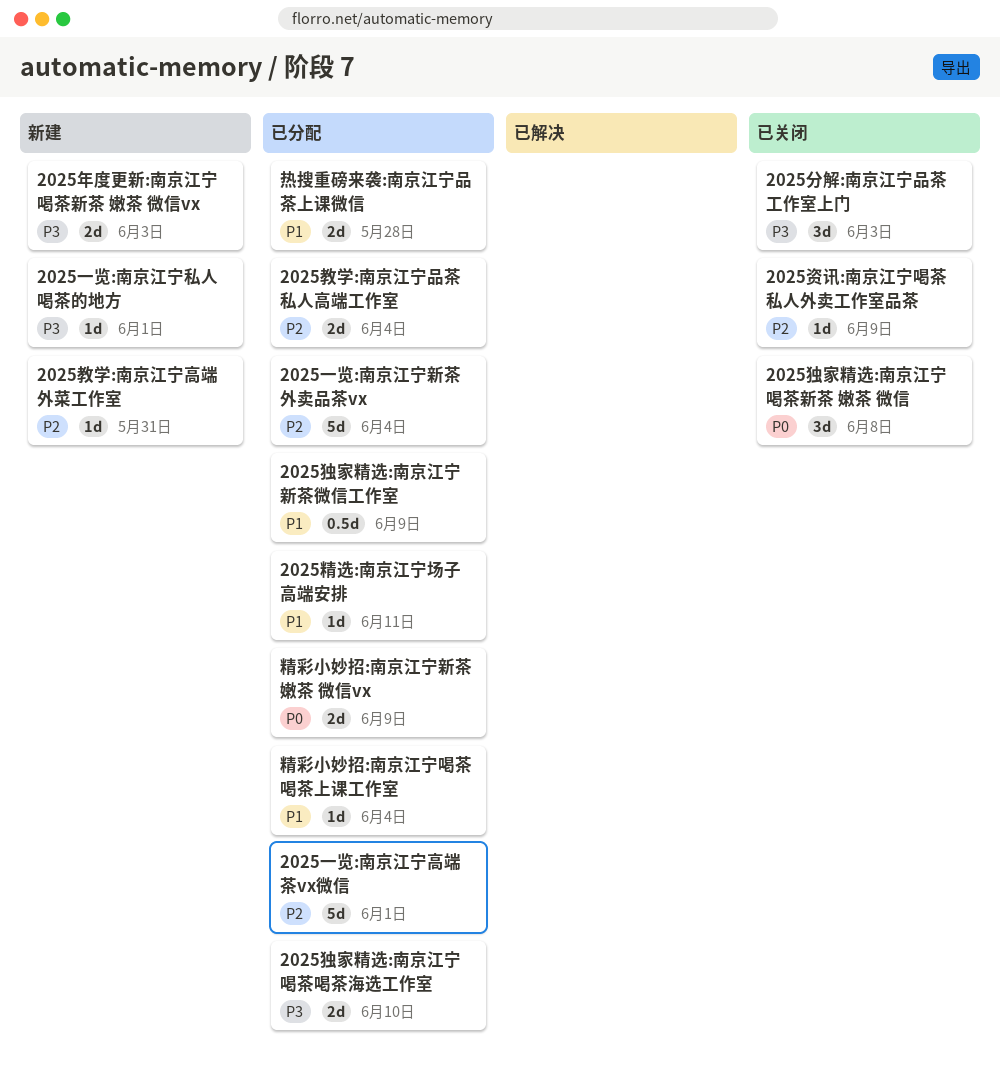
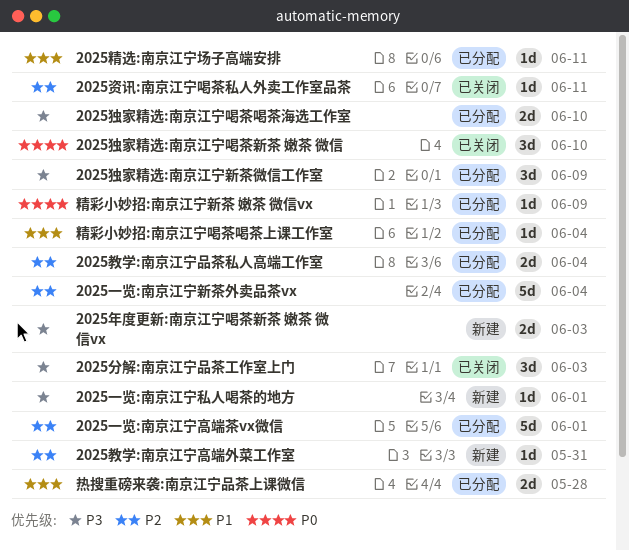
2025独家精选:南京江宁喝茶新茶 嫩茶 微信, due: Jun 8 -> Jun 10
2025独家精选:南京江宁新茶微信工作室, priority: P1 -> P3
2025独家精选:南京江宁新茶微信工作室, estimate: 0.5d -> 3d
2025资讯:南京江宁喝茶私人外卖工作室品茶, due: Jun 9 -> Jun 11
精彩小妙招:南京江宁新茶 嫩茶 微信vx, estimate: 2d -> 1d

